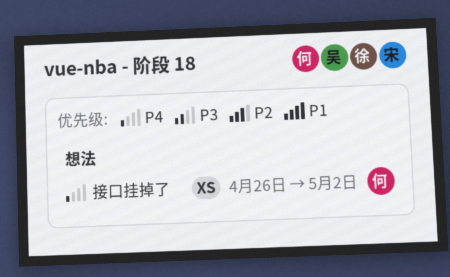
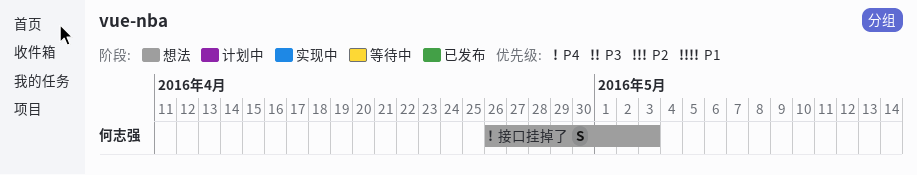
接口挂掉了, estimate: XS -> S
接口挂掉了, due: May 2 -> May 3

